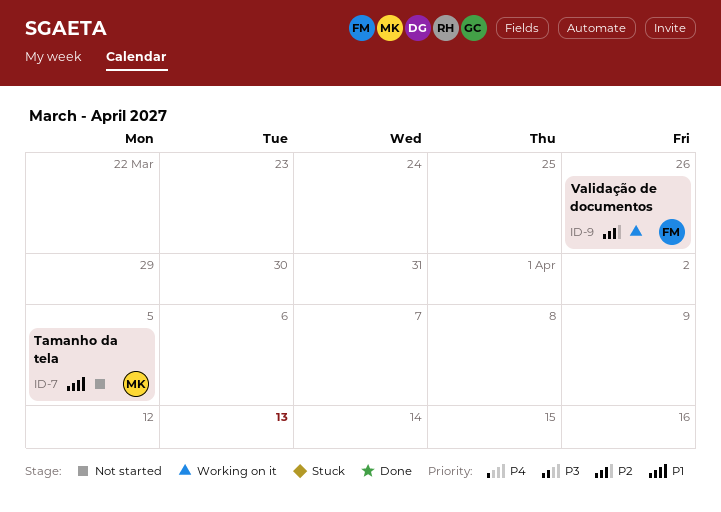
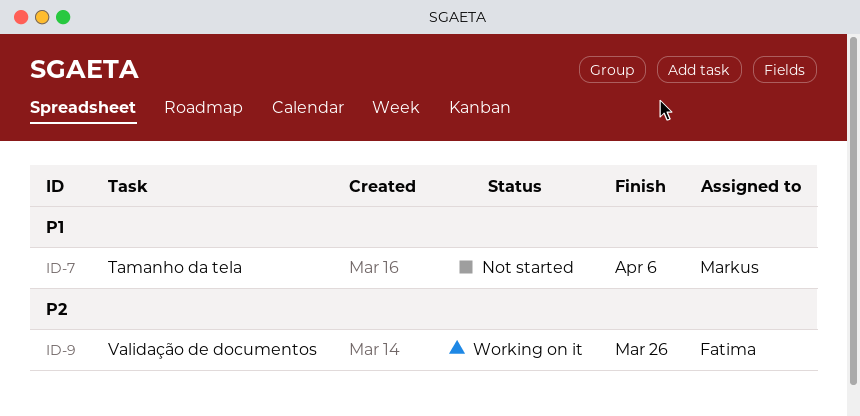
ID-7, due: Apr 5 -> Apr 6

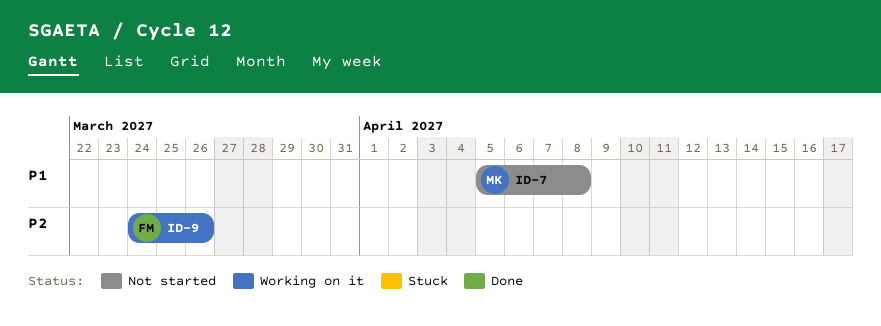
ID-7, due: Apr 6 -> Apr 8

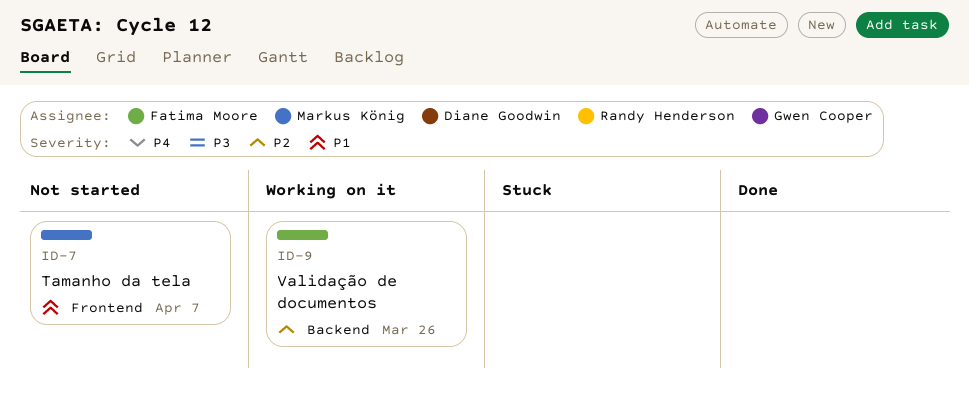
ID-7, due: Apr 8 -> Apr 7

